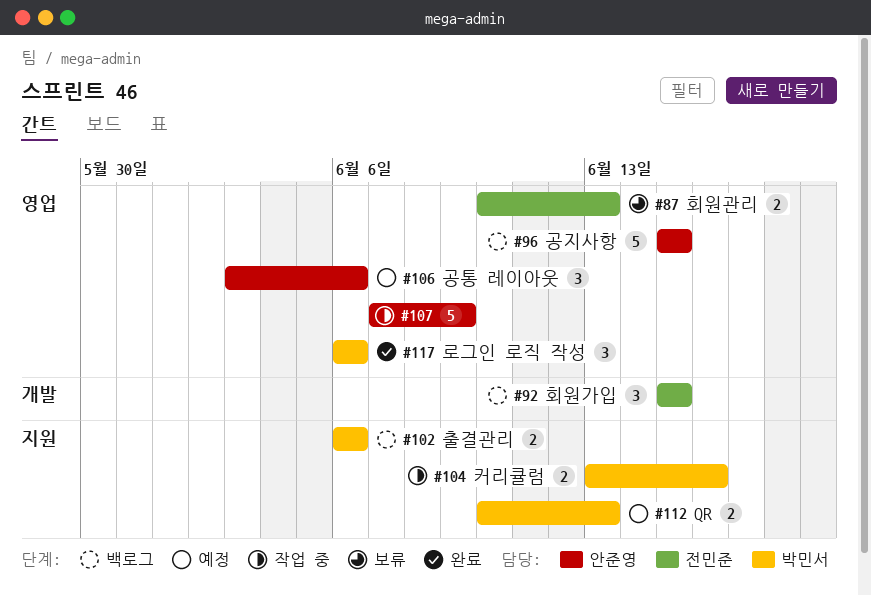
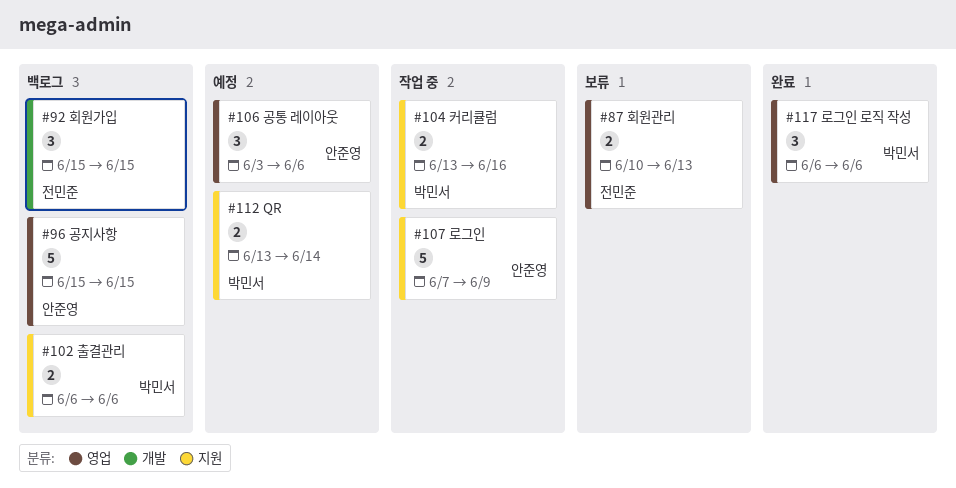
#107, label: 영업 -> 지원
#112, start: Jun 10 -> Jun 13
#112, due: Jun 13 -> Jun 14

